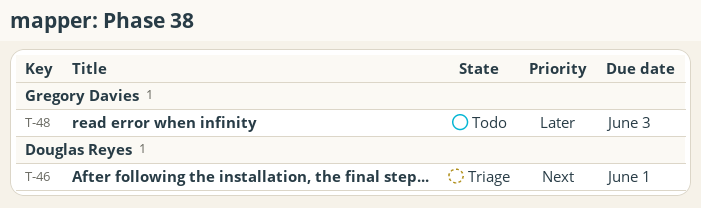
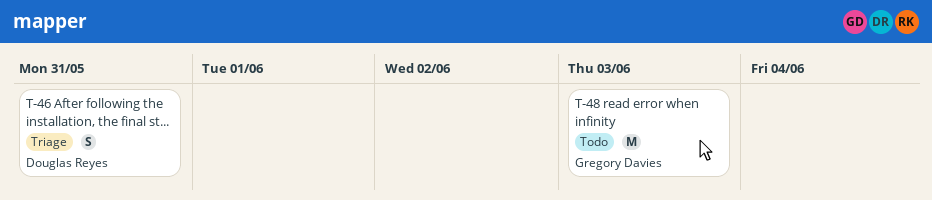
T-46, due: Jun 1 -> May 31

